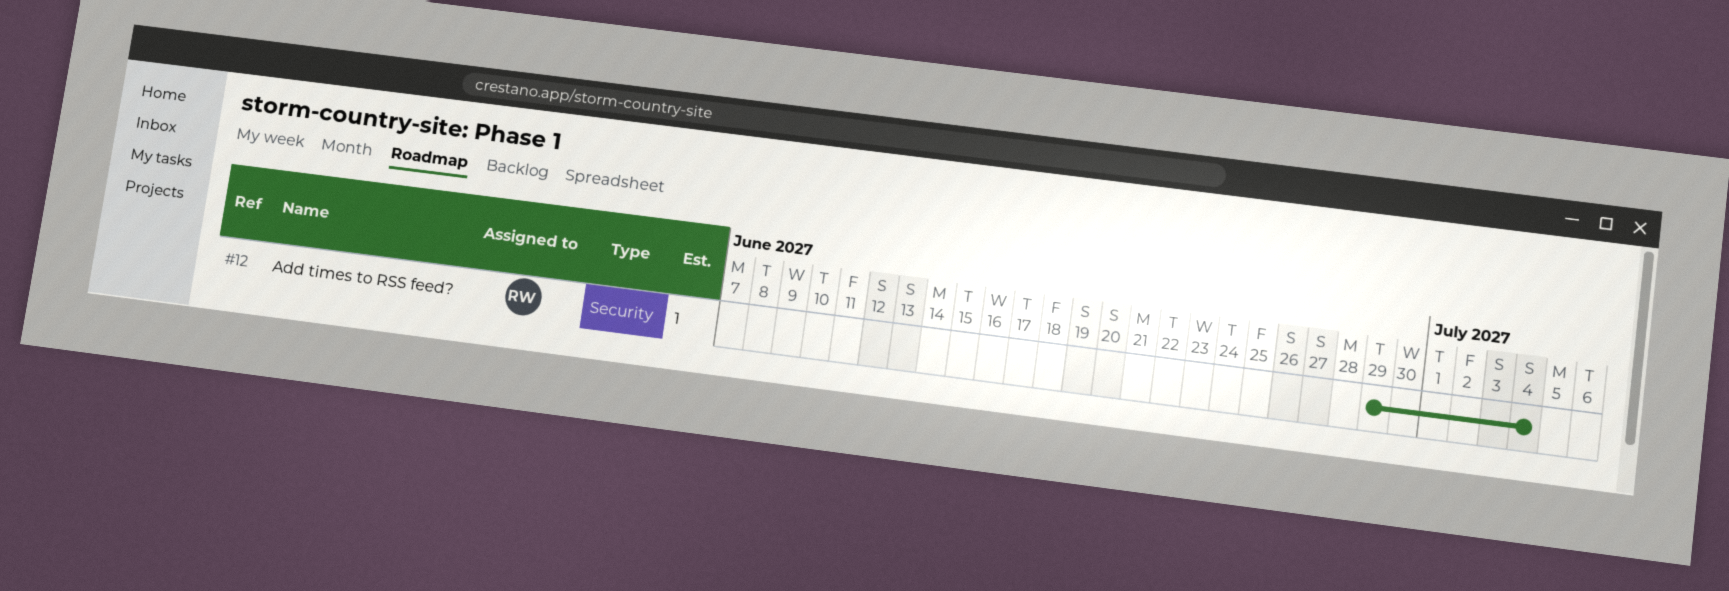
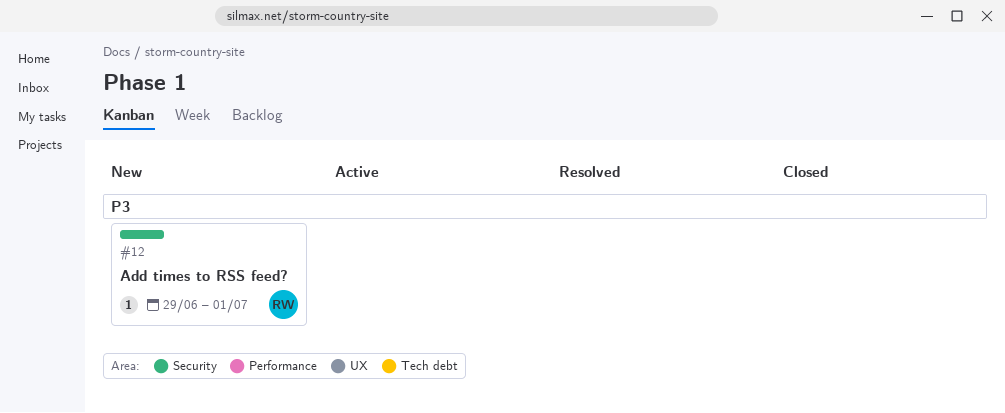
#12, due: Jul 4 -> Jul 1

